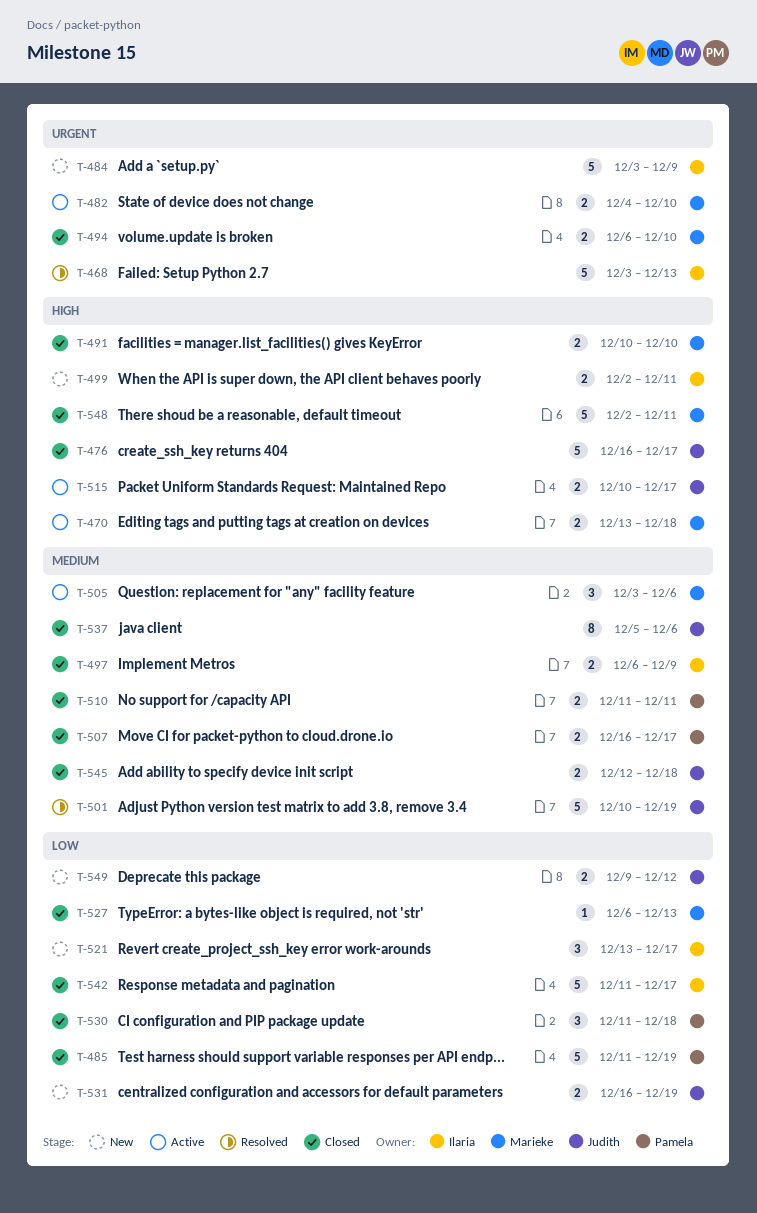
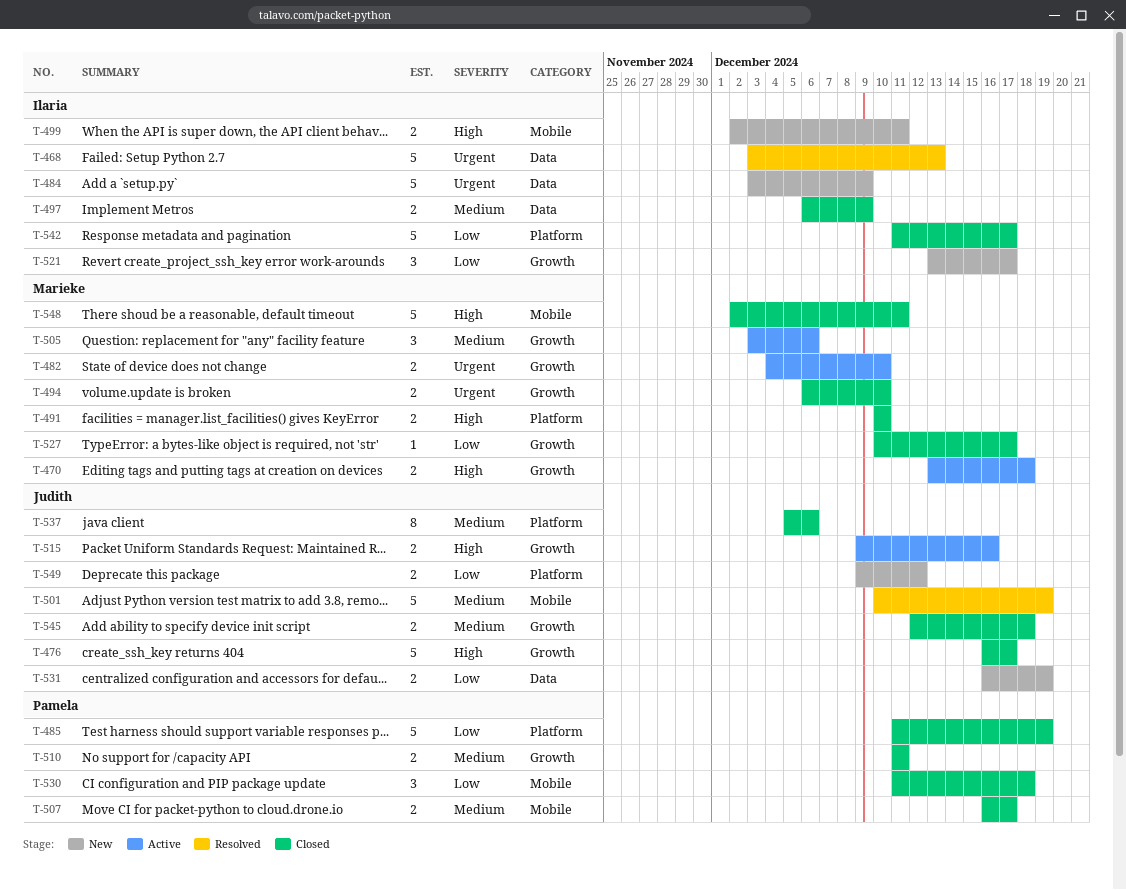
T-515, start: Dec 10 -> Dec 9
T-515, due: Dec 17 -> Dec 16
T-527, start: Dec 6 -> Dec 10
T-527, due: Dec 13 -> Dec 17

